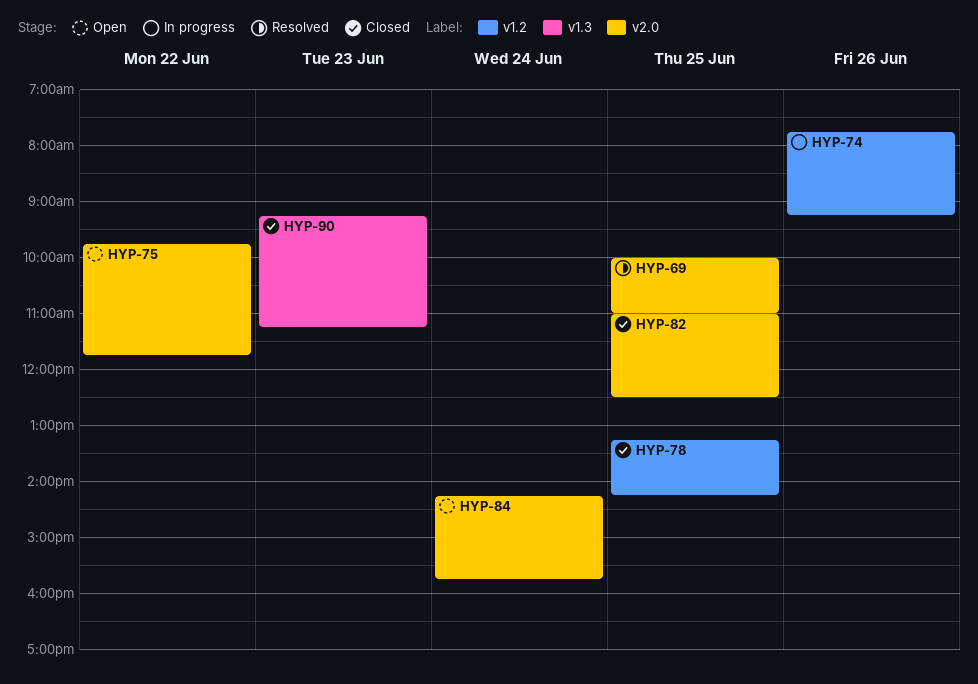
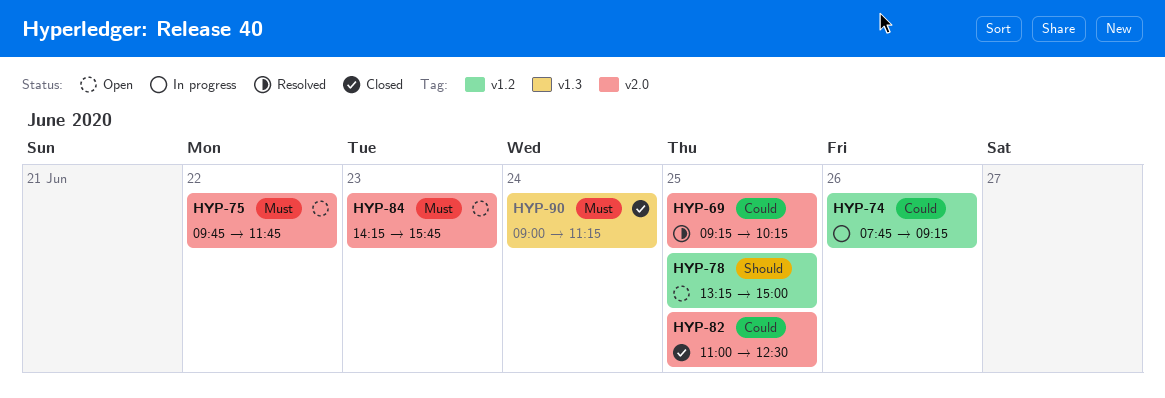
HYP-69, begins: 10:00 -> 09:15
HYP-69, ends: 11:00 -> 10:15
HYP-78, status: Closed -> Open
HYP-78, ends: 14:15 -> 15:00
HYP-84, day: Jun 24 -> Jun 23
HYP-90, day: Jun 23 -> Jun 24
HYP-90, begins: 09:15 -> 09:00

